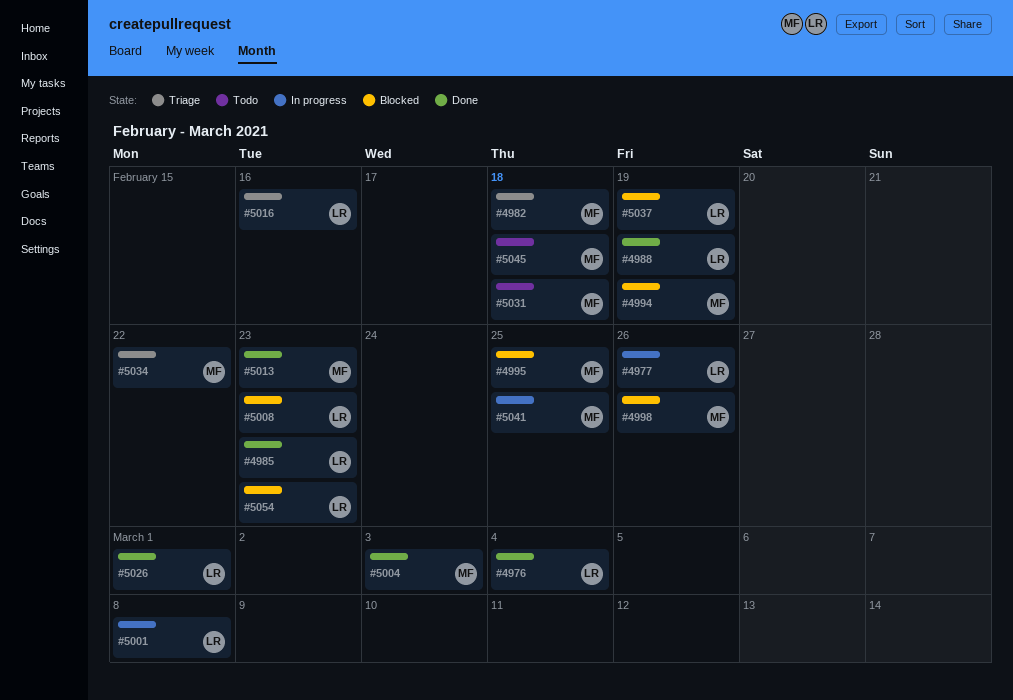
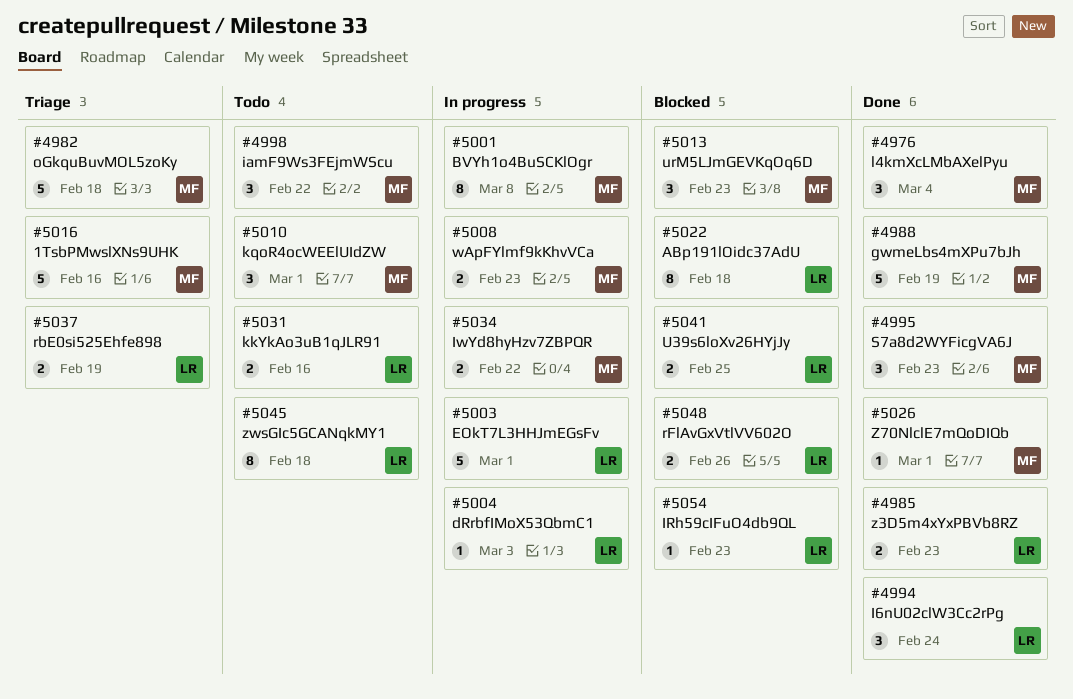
#4976, owner: LR -> MF
#4977: present -> none
#4988, owner: LR -> MF
#4994, status: Blocked -> Done
#4994, owner: MF -> LR
#4994, due: Feb 19 -> Feb 24
#4995, status: Blocked -> Done
#4995, due: Feb 25 -> Feb 23
#4998, status: Blocked -> Todo
#4998, due: Feb 26 -> Feb 22
#5001, owner: LR -> MF
#5003: none -> present
#5004, status: Done -> In progress
#5004, owner: MF -> LR
#5008, status: Blocked -> In progress
#5008, owner: LR -> MF
#5010: none -> present
#5013, status: Done -> Blocked
#5016, owner: LR -> MF
#5022: none -> present
#5026, owner: LR -> MF
#5031, owner: MF -> LR
#5031, due: Feb 18 -> Feb 16
#5034, status: Triage -> In progress
#5037, status: Blocked -> Triage
#5041, status: In progress -> Blocked
#5041, owner: MF -> LR
#5045, owner: MF -> LR
#5048: none -> present

